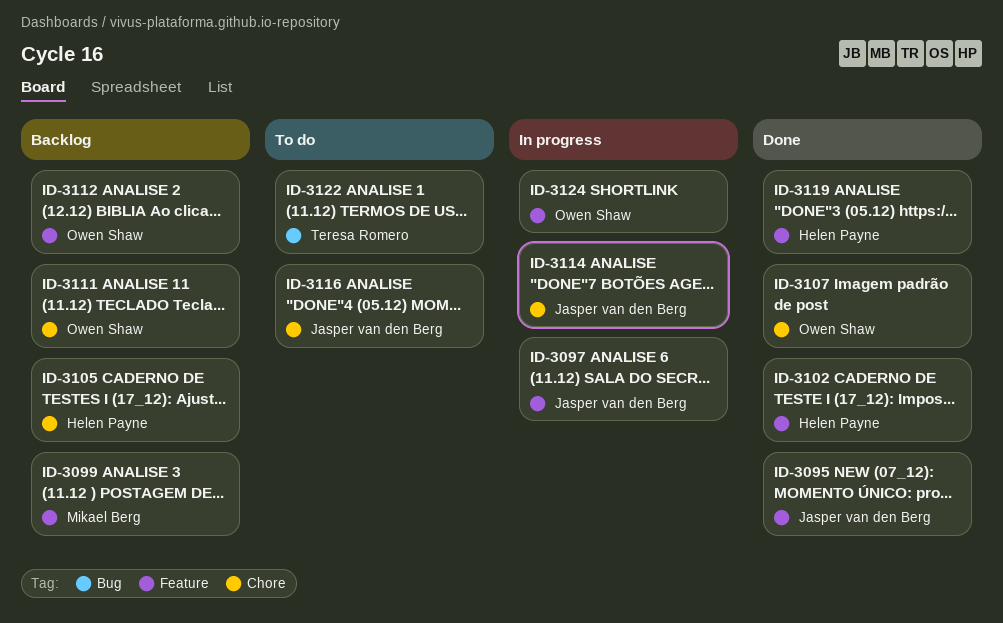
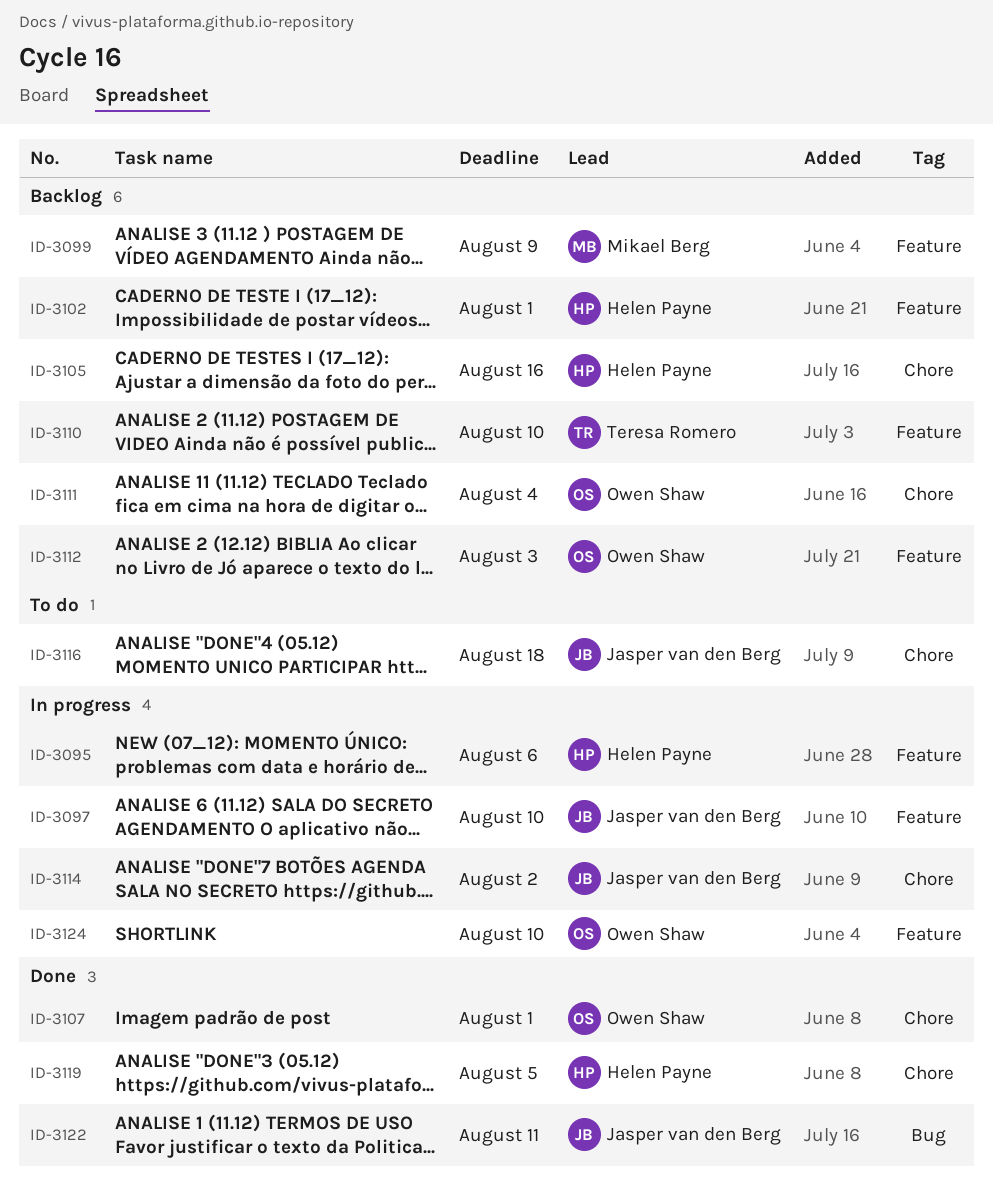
ID-3095, status: Done -> In progress
ID-3095, owner: Jasper van den Berg -> Helen Payne
ID-3102, status: Done -> Backlog
ID-3110: none -> present
ID-3119, label: Feature -> Chore
ID-3122, status: To do -> Done
ID-3122, owner: Teresa Romero -> Jasper van den Berg

